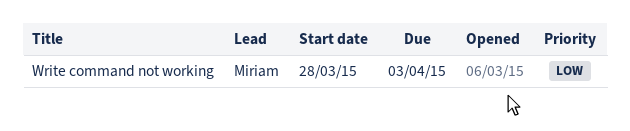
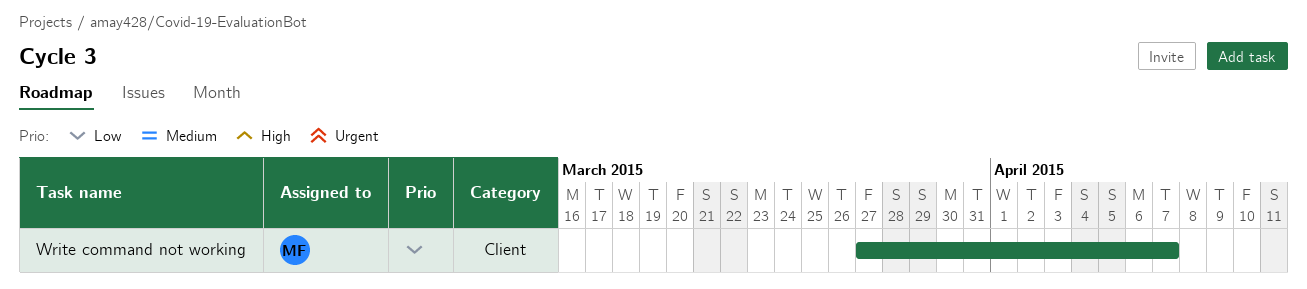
Write command not working, start: Mar 28 -> Mar 27
Write command not working, due: Apr 3 -> Apr 7

